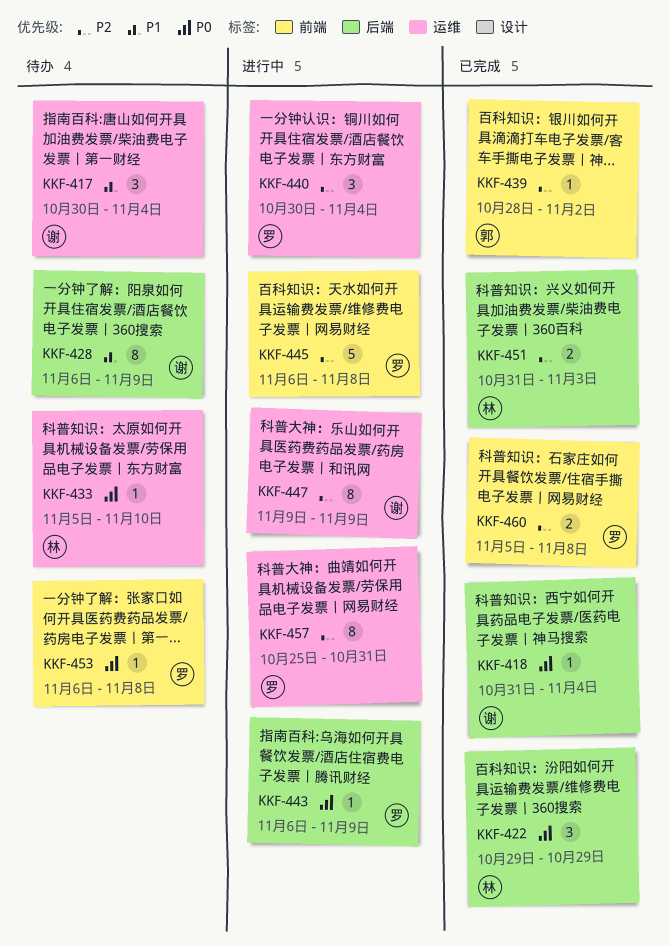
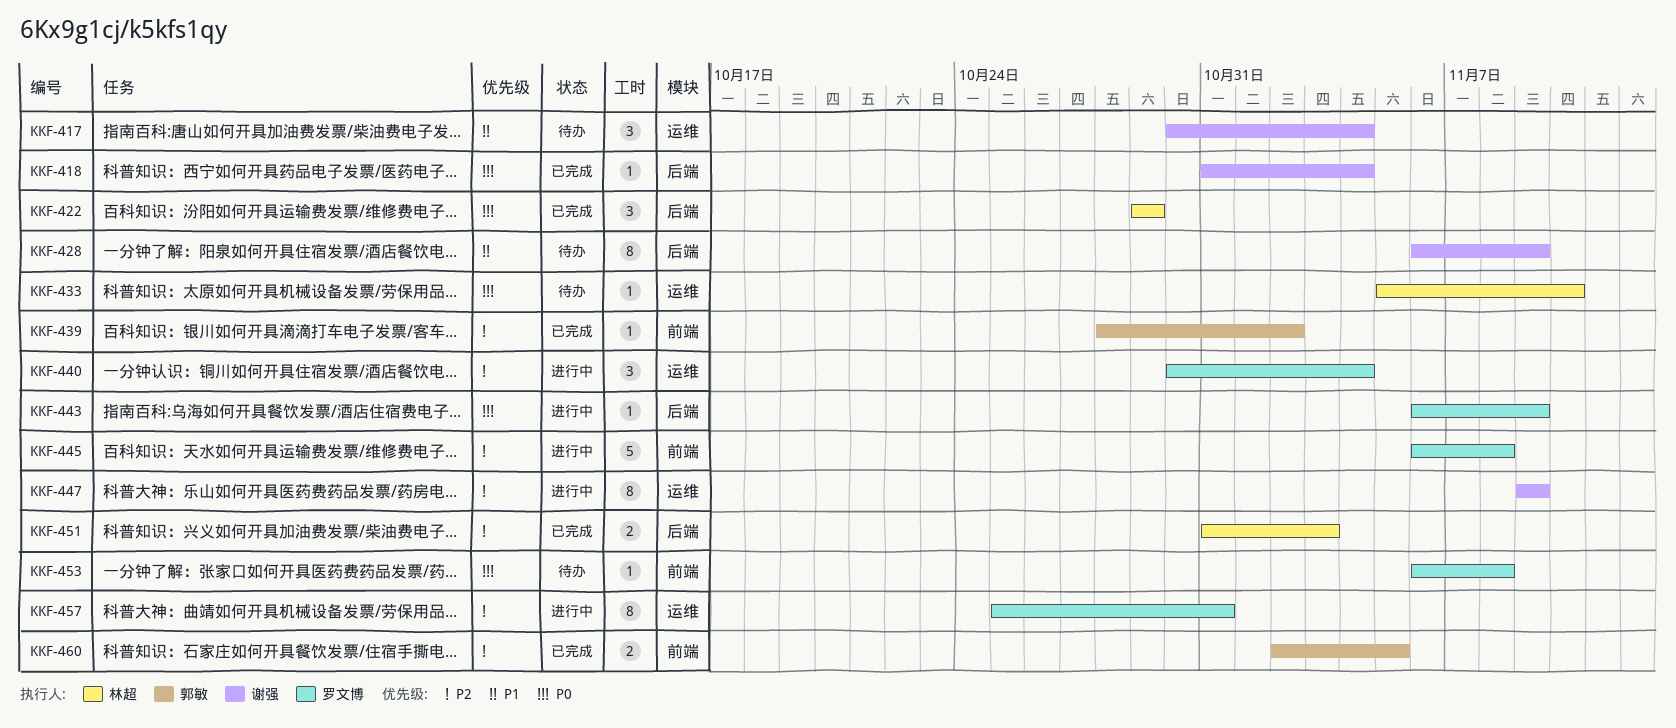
KKF-460, owner: 罗文博 -> 郭敏
KKF-460, start: Nov 5 -> Nov 2
KKF-460, due: Nov 8 -> Nov 5

